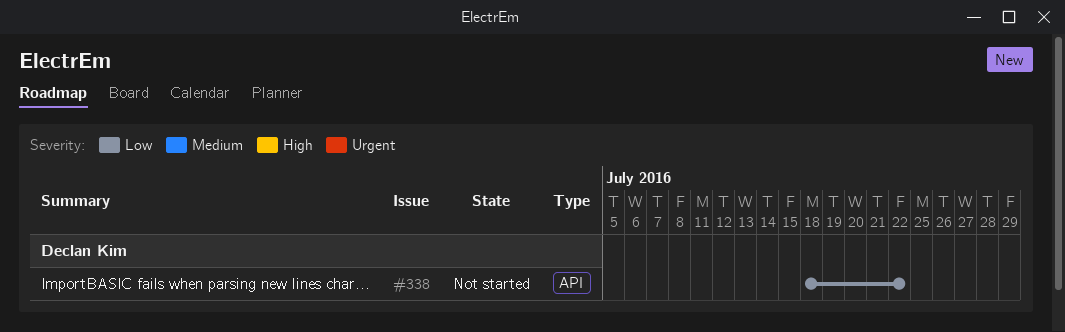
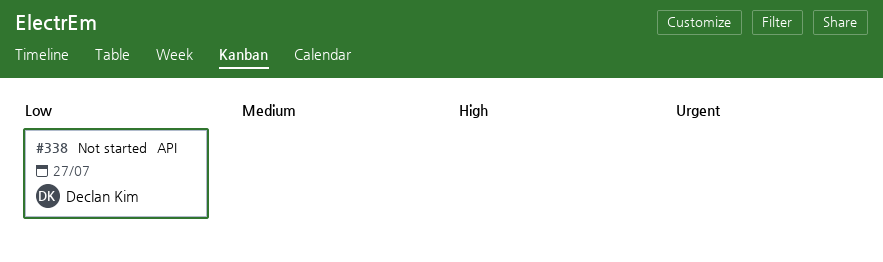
#338, due: Jul 22 -> Jul 27

